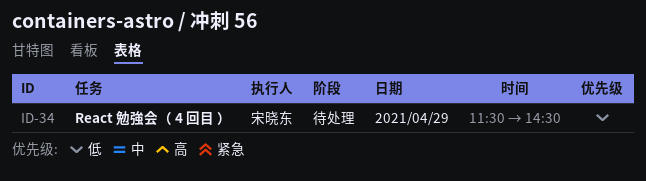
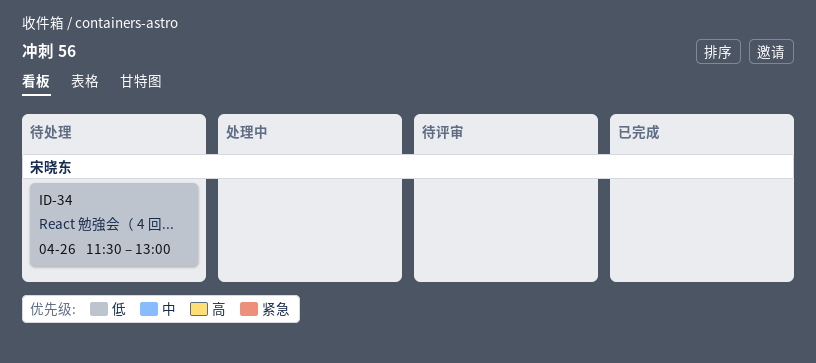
ID-34, day: Apr 29 -> Apr 26
ID-34, ends: 14:30 -> 13:00

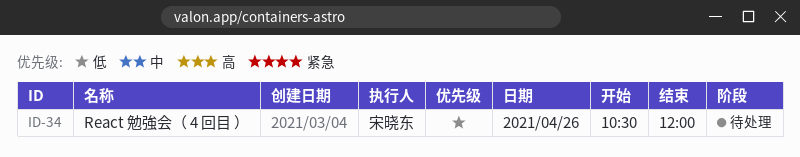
ID-34, begins: 11:30 -> 10:30
ID-34, ends: 13:00 -> 12:00

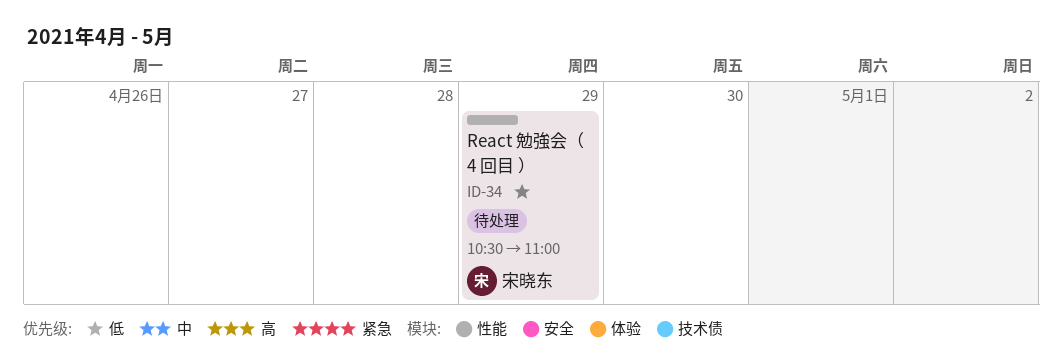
ID-34, day: Apr 26 -> Apr 29
ID-34, ends: 12:00 -> 11:00

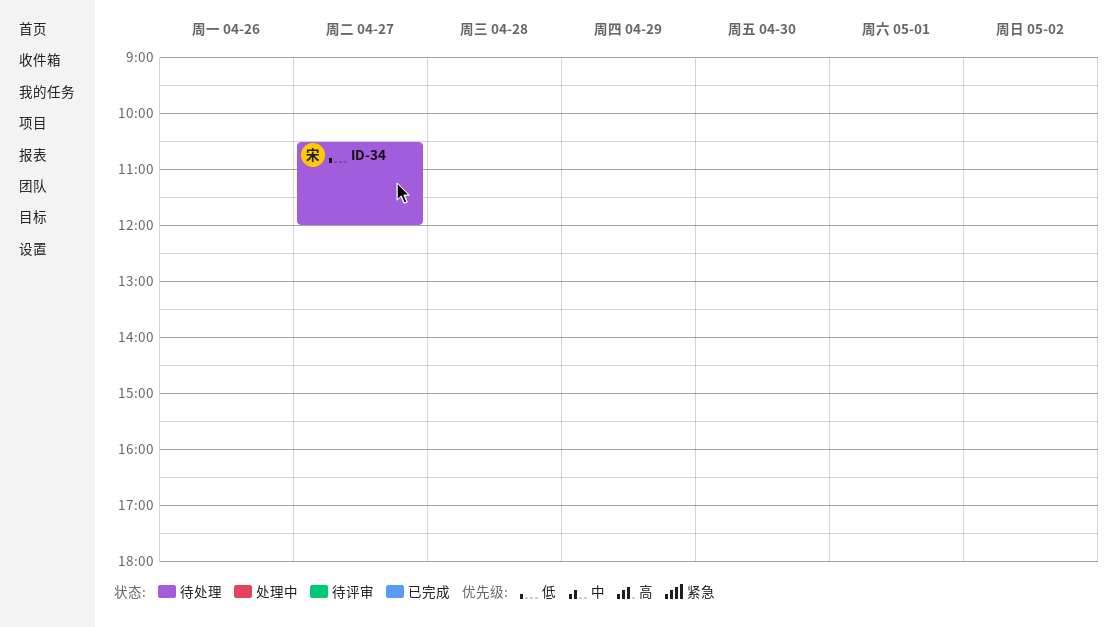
ID-34, day: Apr 29 -> Apr 27
ID-34, ends: 11:00 -> 12:00

